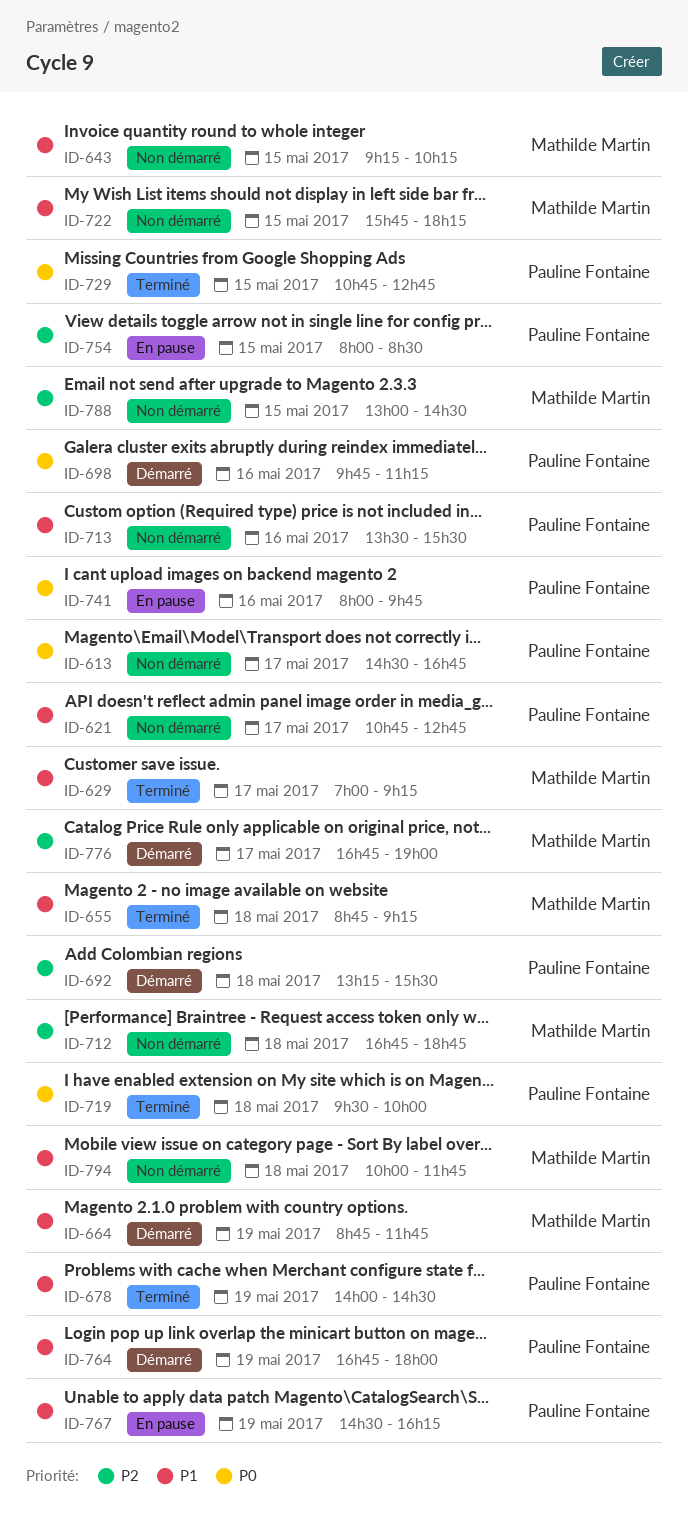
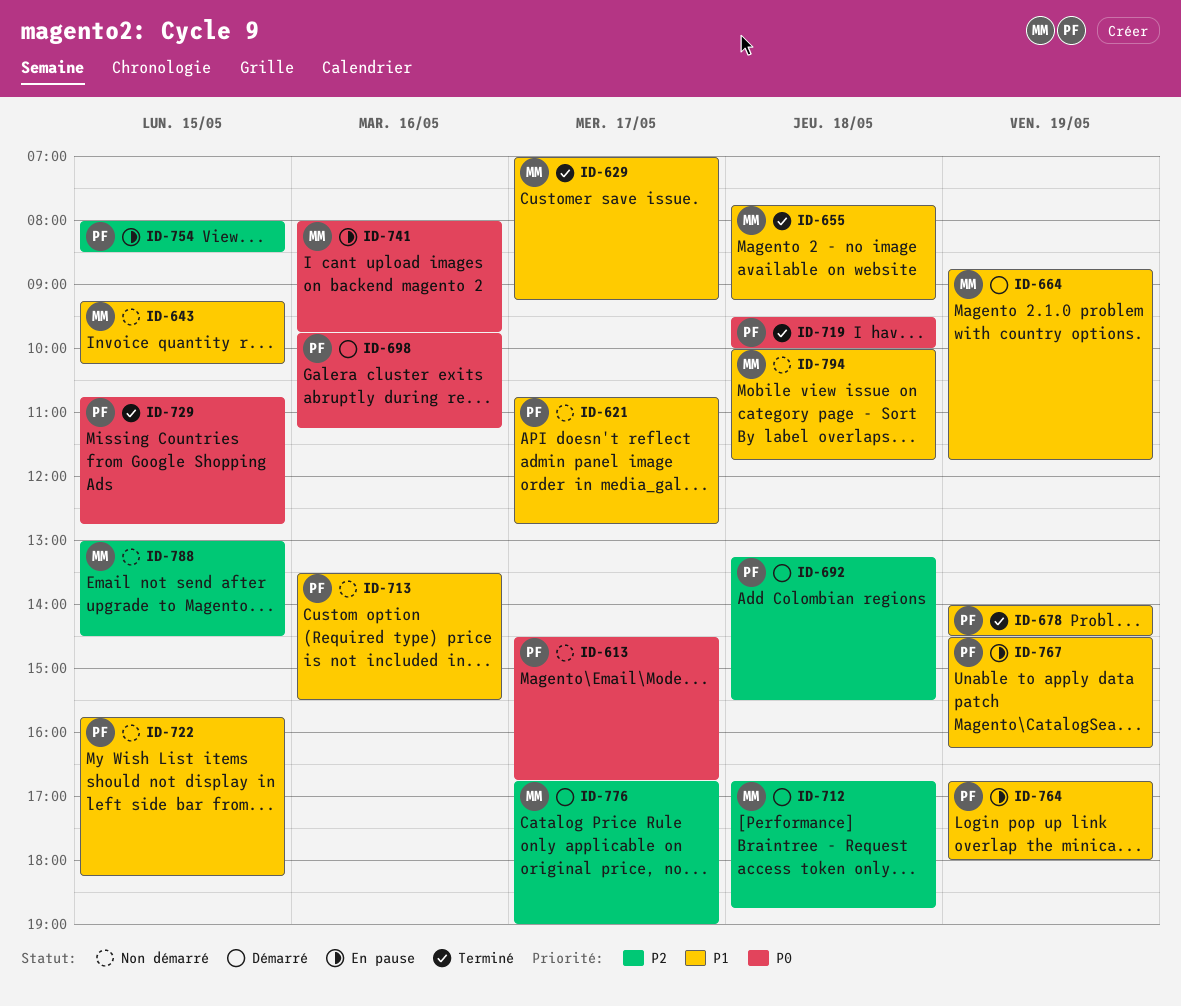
ID-655, begins: 08:45 -> 07:45
ID-712, status: Non démarré -> Démarré
ID-722, owner: Mathilde Martin -> Pauline Fontaine
ID-741, owner: Pauline Fontaine -> Mathilde Martin
ID-764, status: Démarré -> En pause

